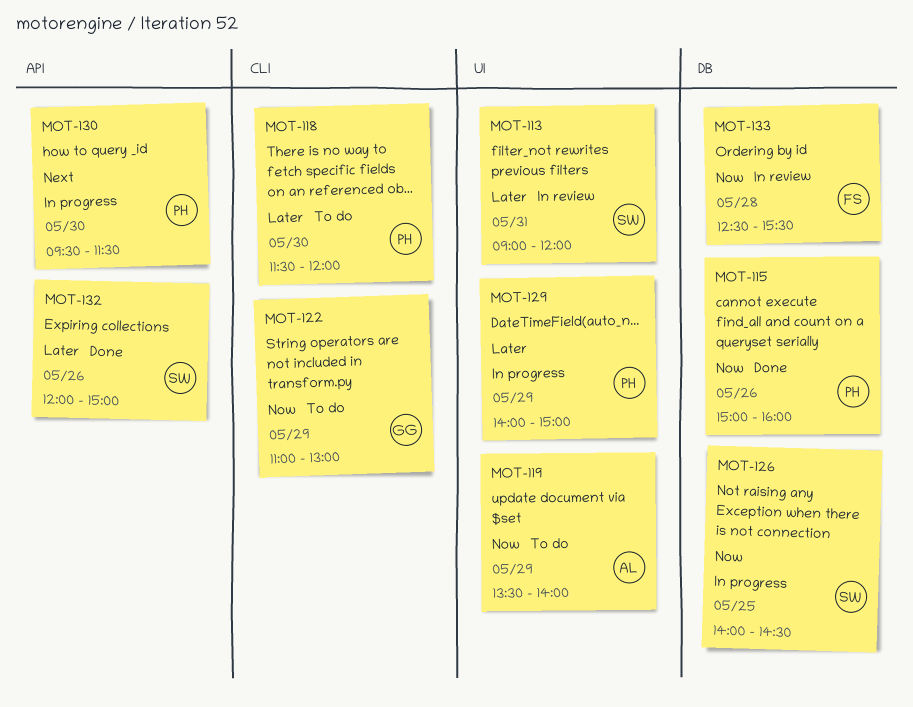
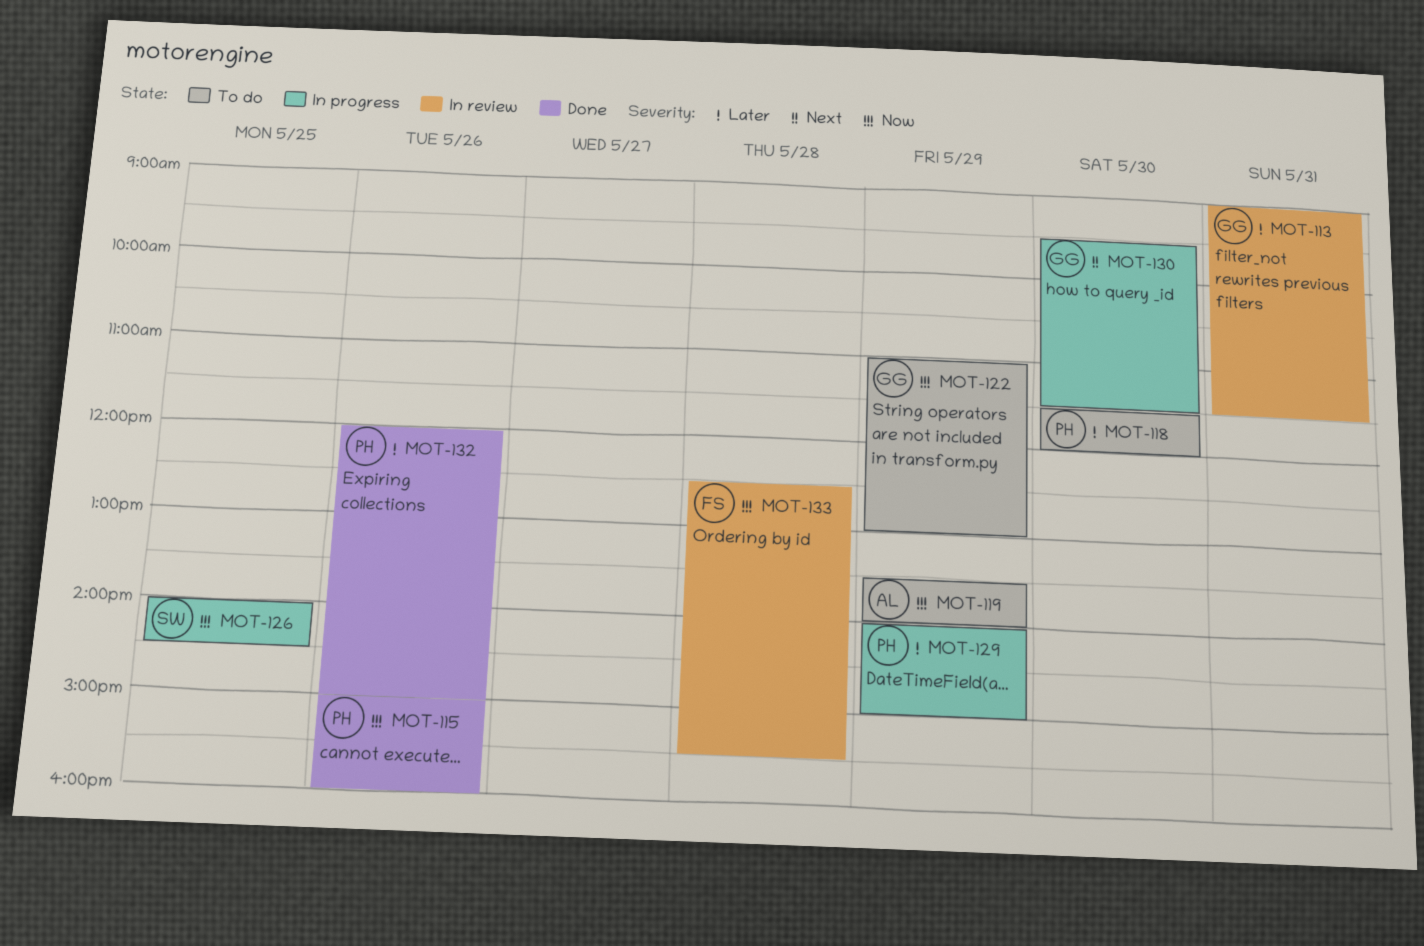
MOT-113, owner: SW -> GG
MOT-113, ends: 12:00 -> 11:30
MOT-130, owner: PH -> GG
MOT-132, owner: SW -> PH

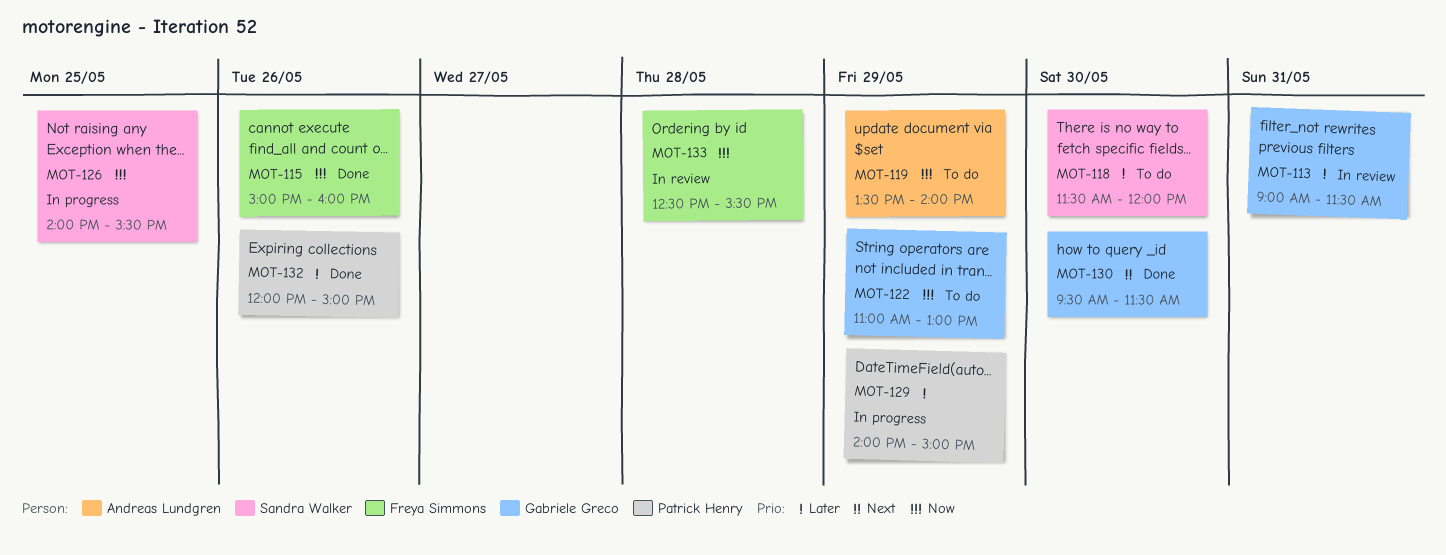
MOT-115, owner: Patrick Henry -> Freya Simmons
MOT-118, owner: Patrick Henry -> Sandra Walker
MOT-126, ends: 14:30 -> 15:30
MOT-130, status: In progress -> Done

